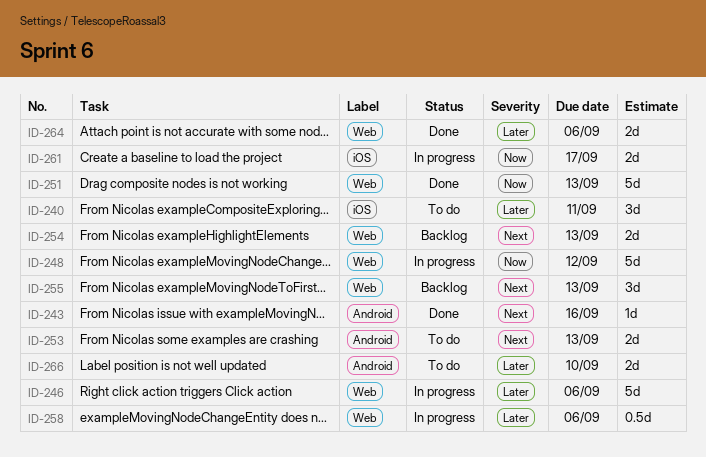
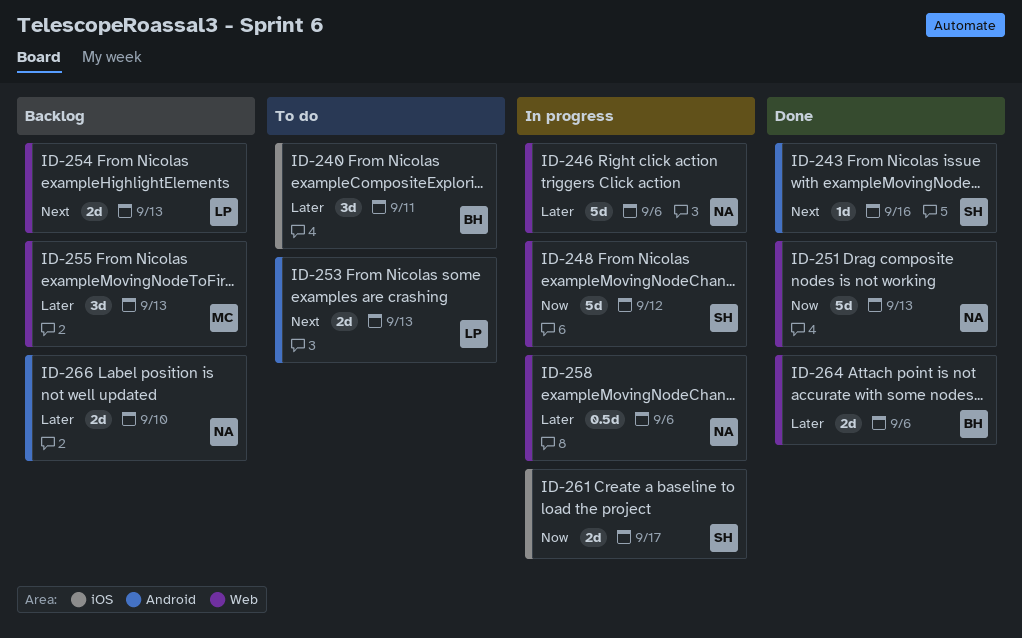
ID-255, priority: Next -> Later
ID-266, status: To do -> Backlog

